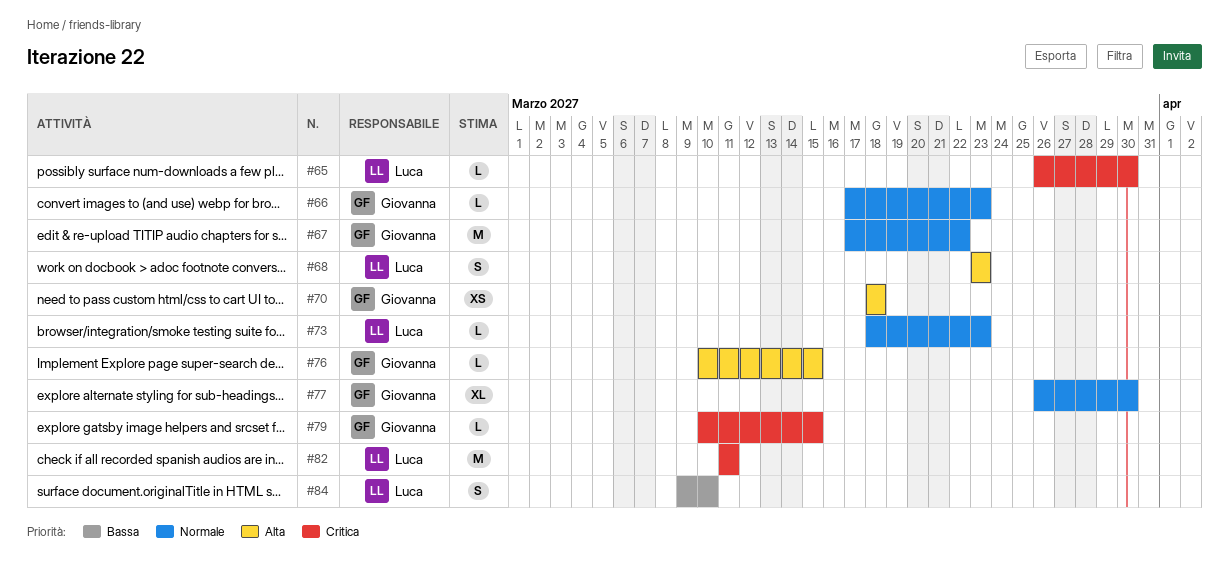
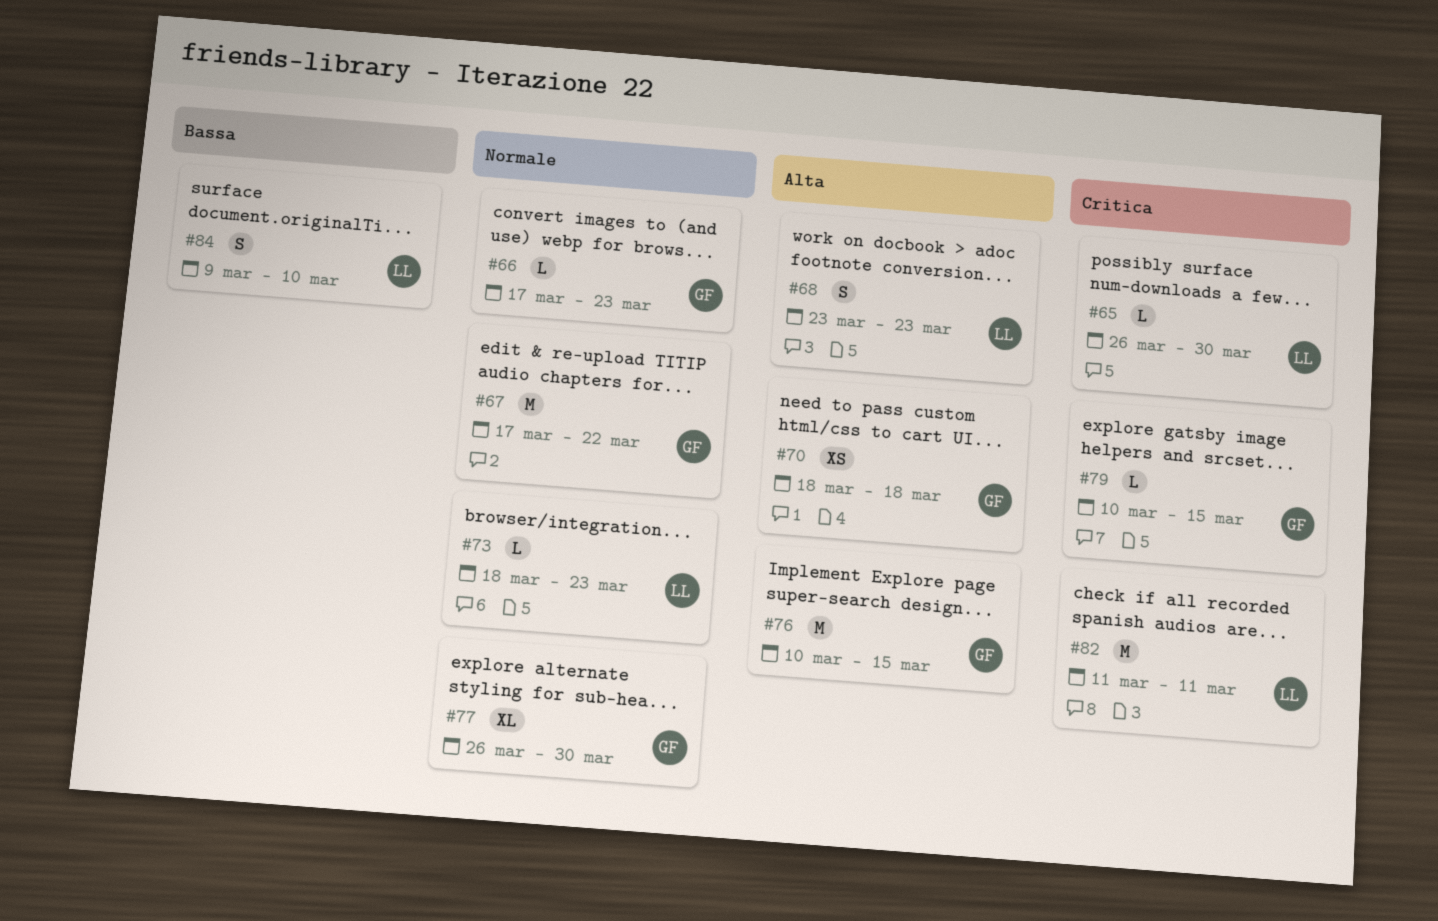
#76, estimate: L -> M

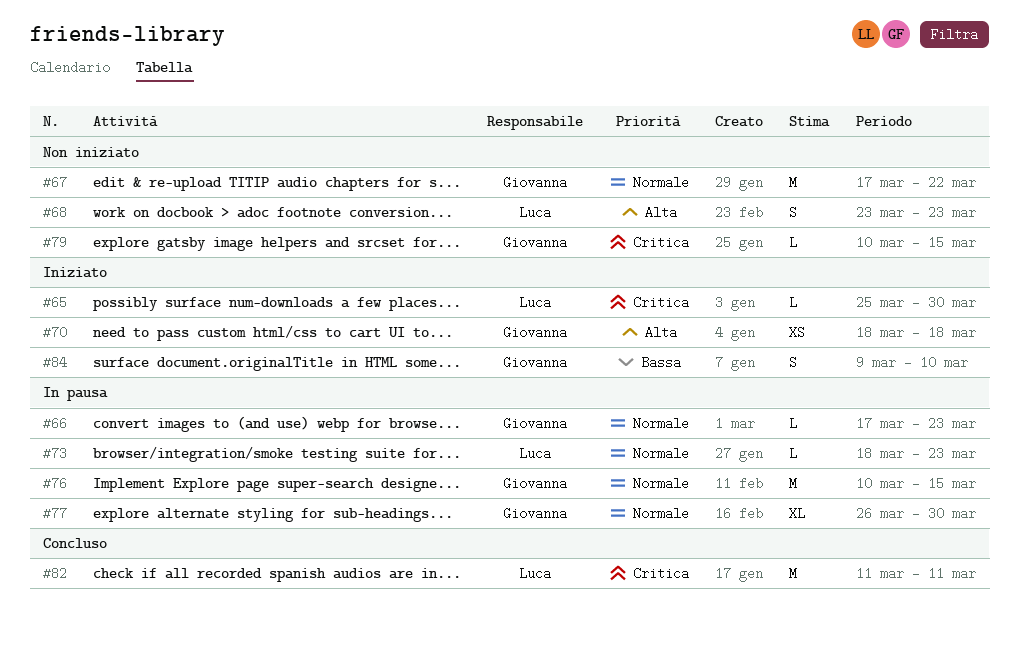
#65, start: Mar 26 -> Mar 25
#76, priority: Alta -> Normale
#84, owner: Luca -> Giovanna

